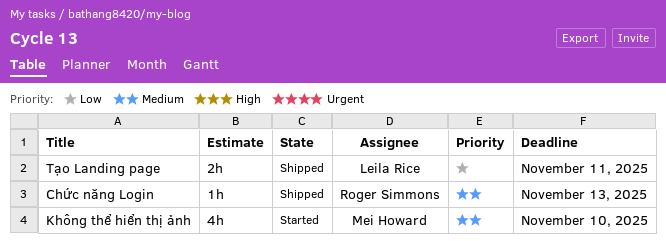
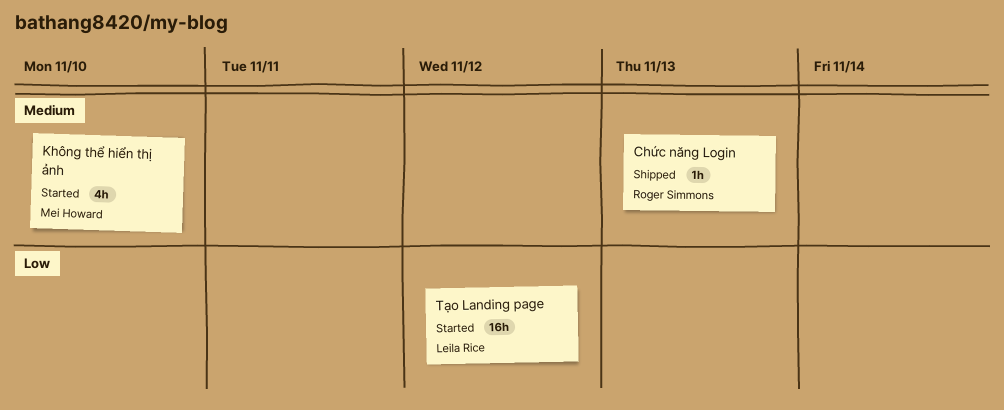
Tạo Landing page, status: Shipped -> Started
Tạo Landing page, estimate: 2h -> 16h
Tạo Landing page, due: Nov 11 -> Nov 12

